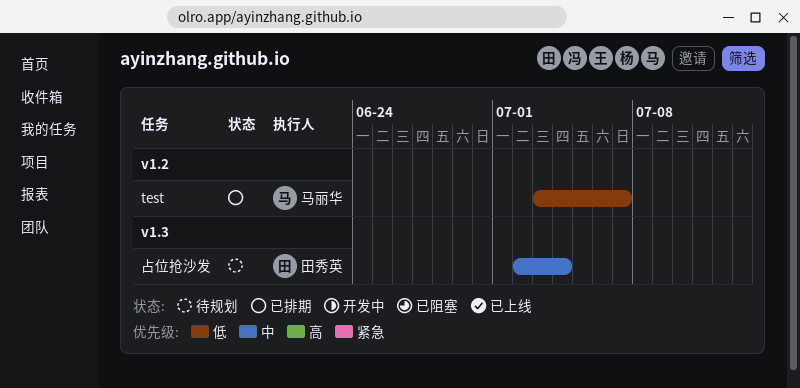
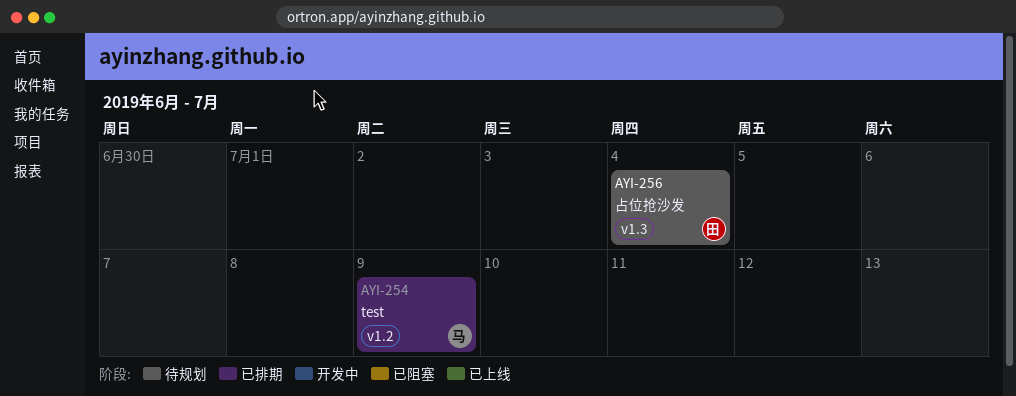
test, due: Jul 7 -> Jul 9

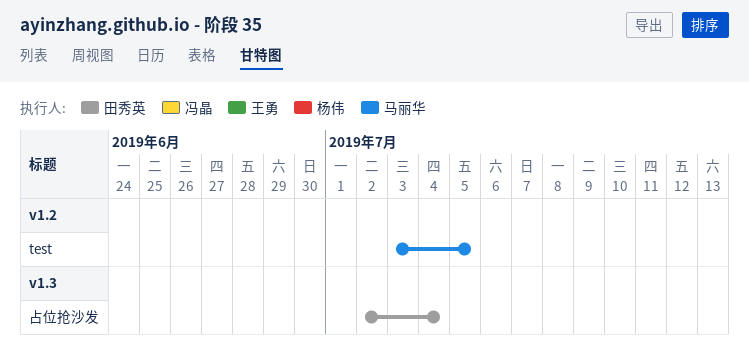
test, due: Jul 9 -> Jul 5

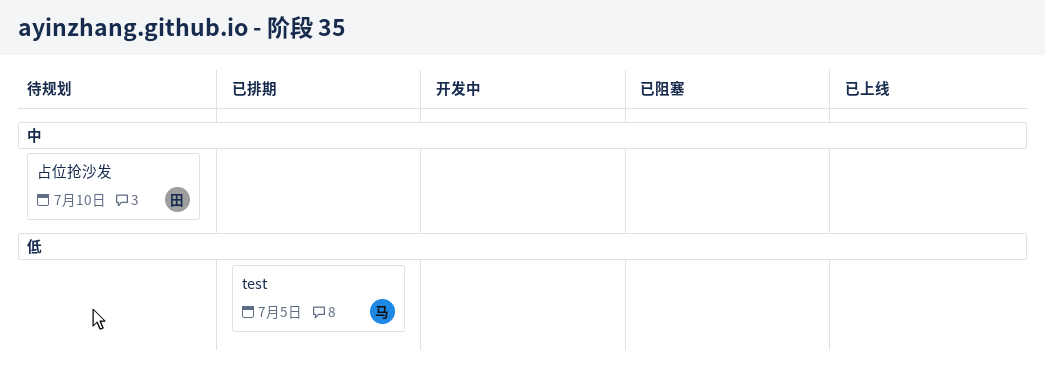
占位抢沙发, due: Jul 4 -> Jul 10

